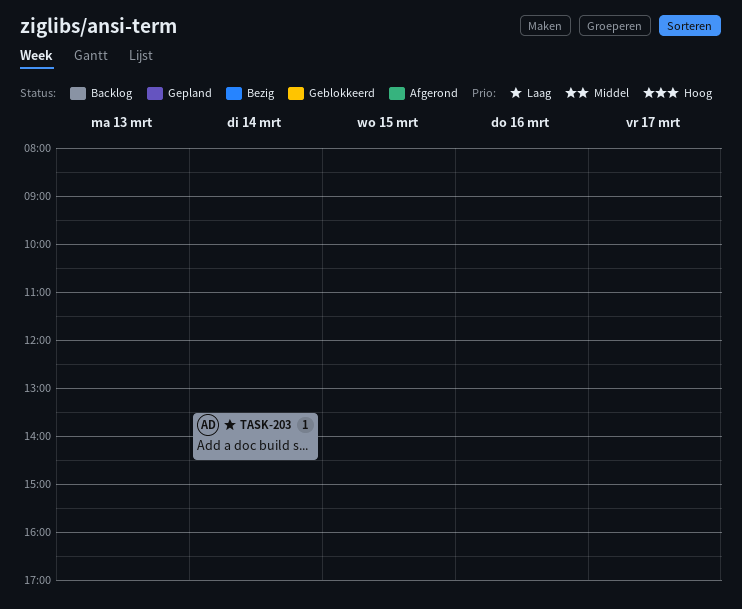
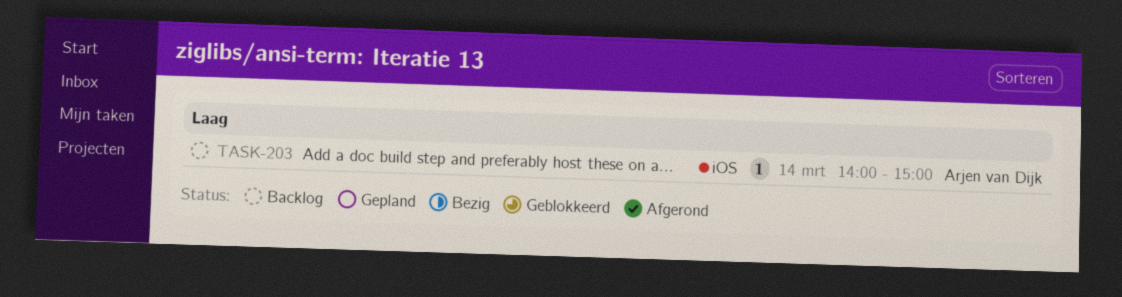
TASK-203, begins: 13:30 -> 14:00
TASK-203, ends: 14:30 -> 15:00

